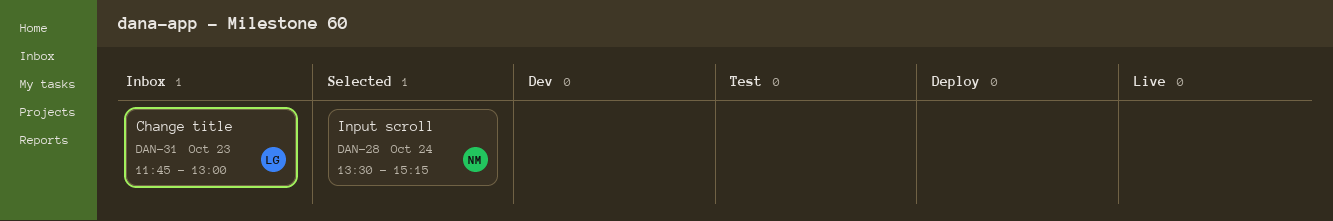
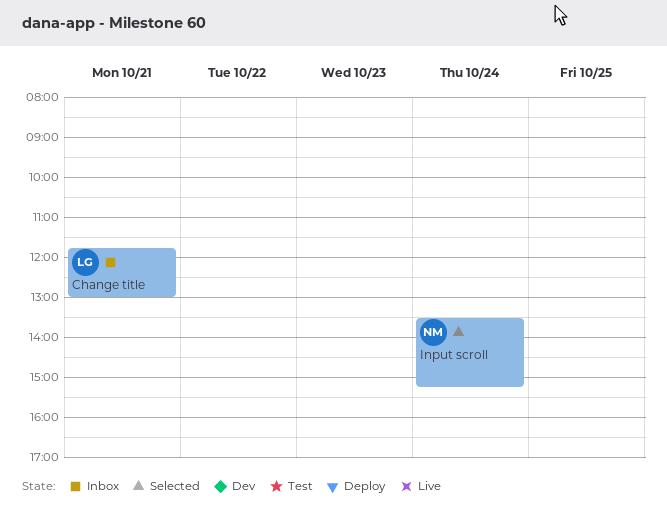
Change title, day: Oct 23 -> Oct 21

